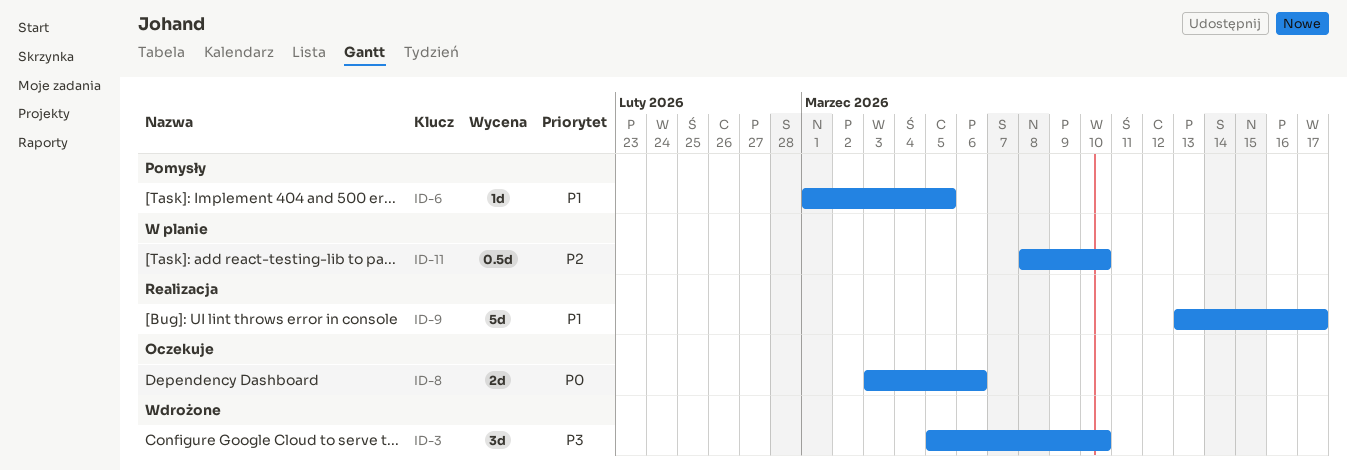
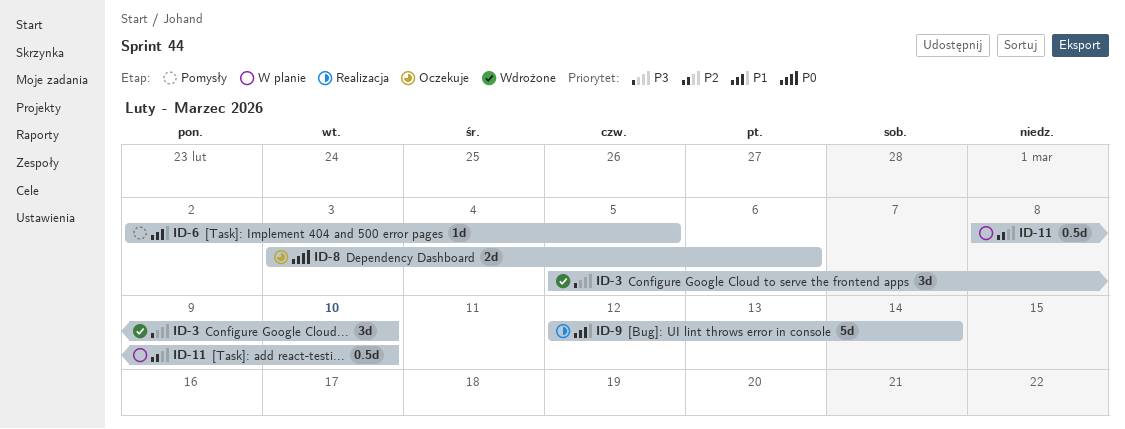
ID-6, start: Mar 1 -> Mar 2
ID-9, start: Mar 13 -> Mar 12
ID-9, due: Mar 17 -> Mar 14

